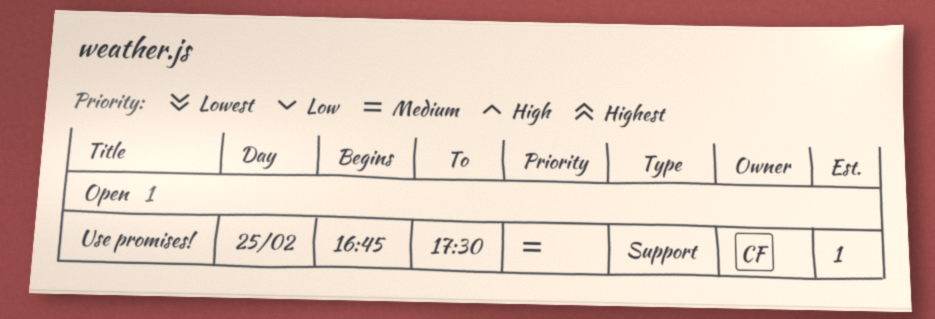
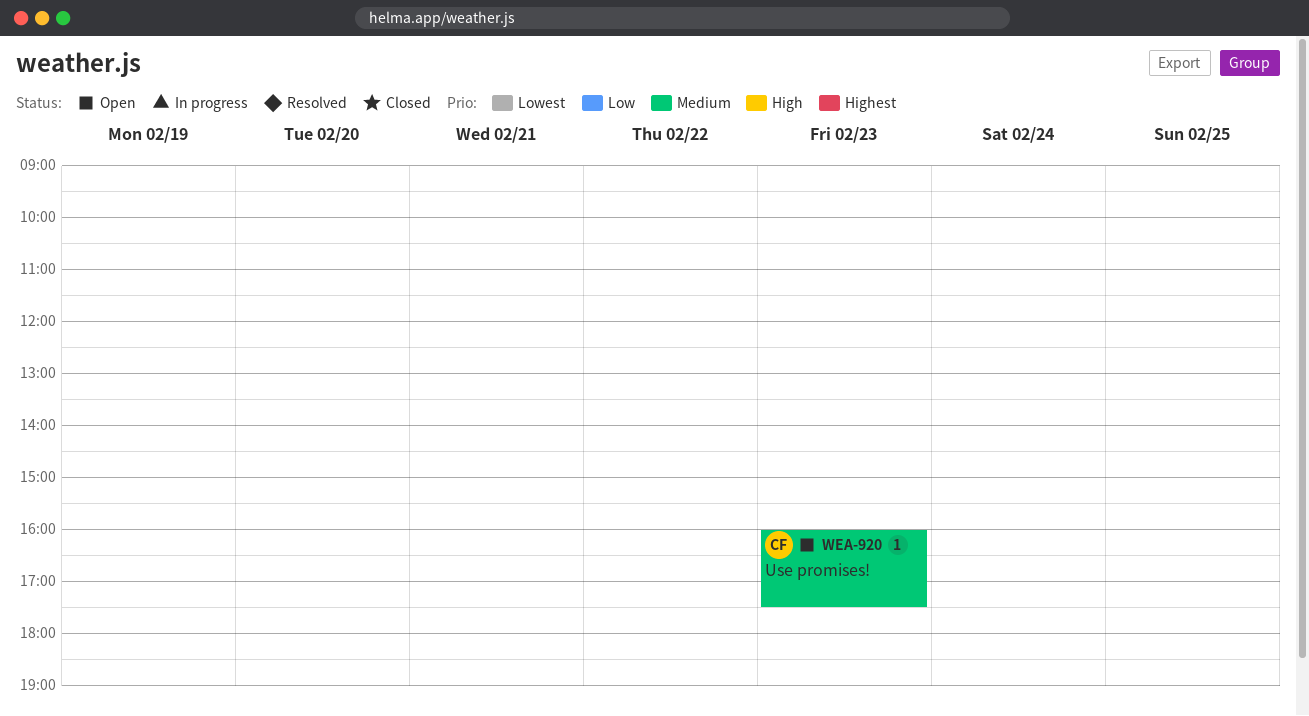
Use promises!, day: Feb 25 -> Feb 23
Use promises!, begins: 16:45 -> 16:00

